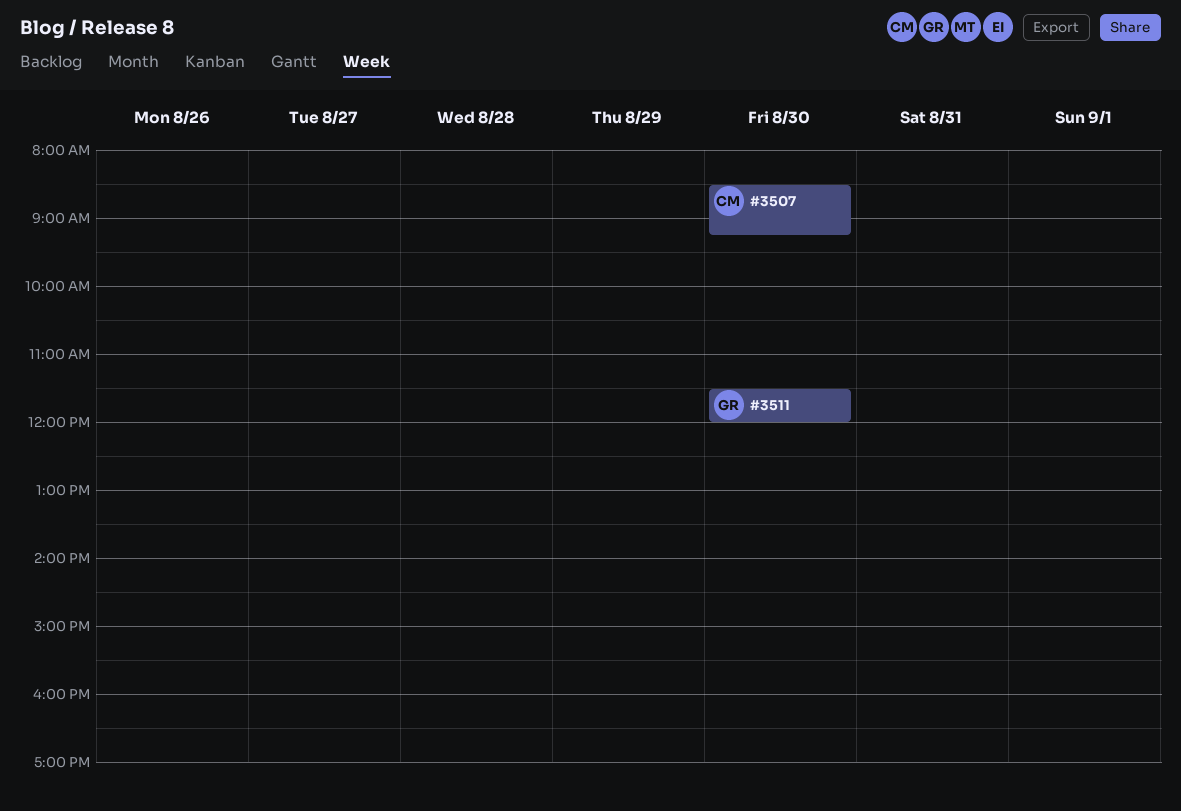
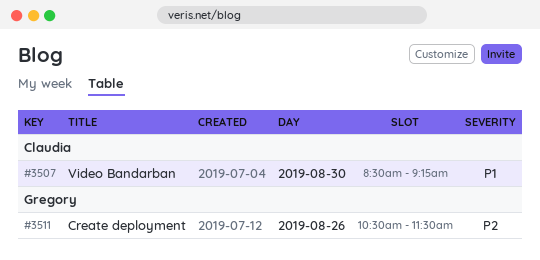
#3511, day: Aug 30 -> Aug 26
#3511, begins: 11:30 -> 10:30
#3511, ends: 12:00 -> 11:30

